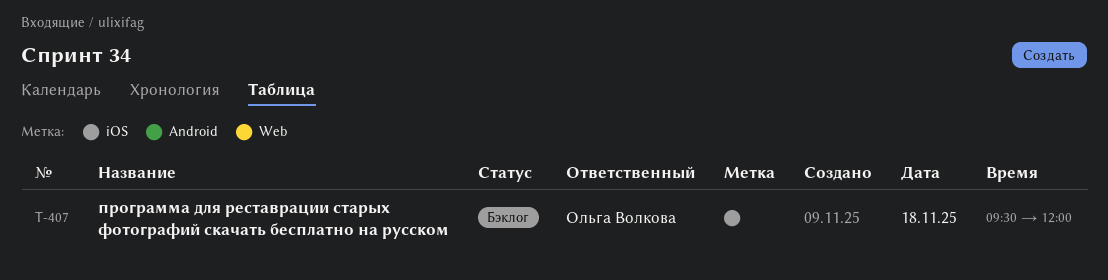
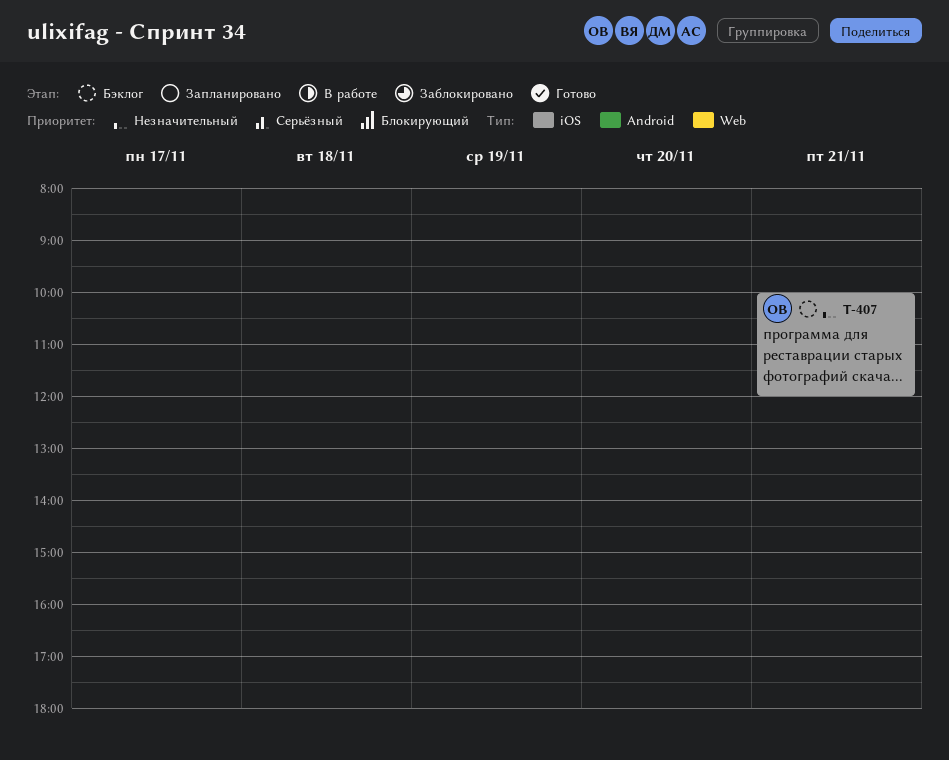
T-407, day: Nov 18 -> Nov 21
T-407, begins: 09:30 -> 10:00

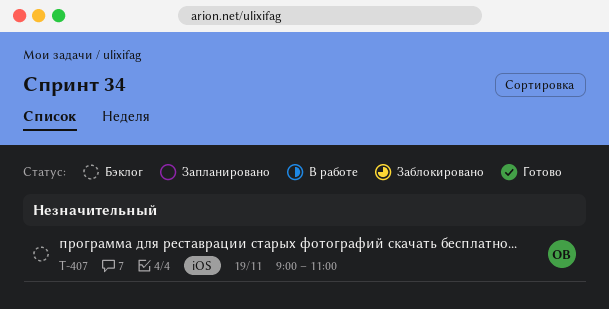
T-407, day: Nov 21 -> Nov 19
T-407, begins: 10:00 -> 09:00
T-407, ends: 12:00 -> 11:00

